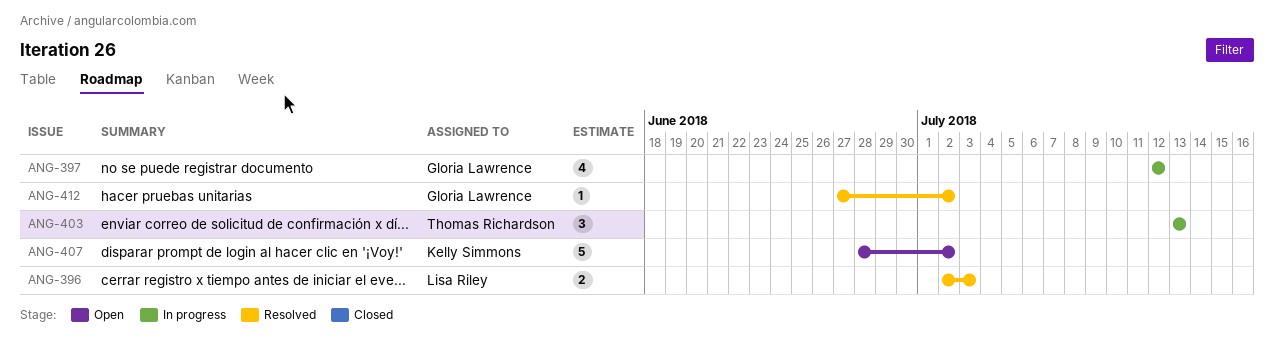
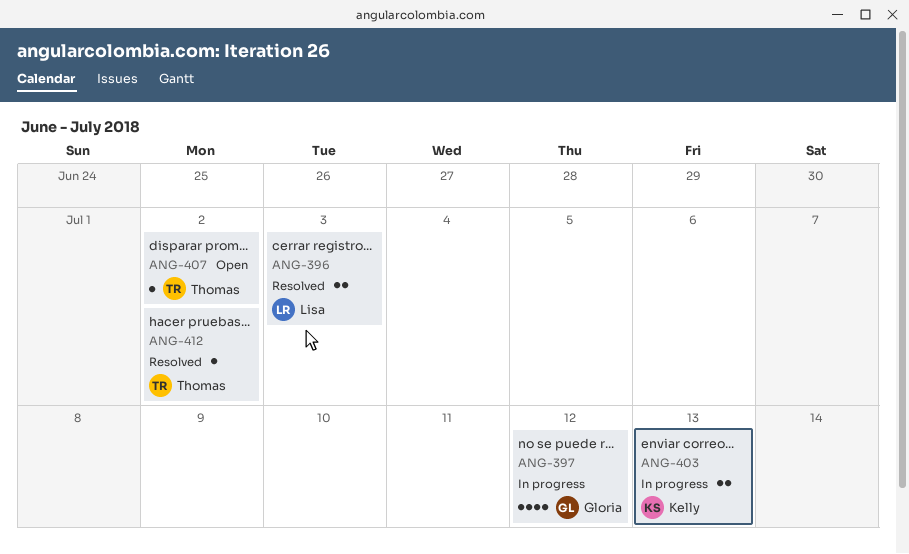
ANG-403, owner: Thomas Richardson -> Kelly Simmons
ANG-403, estimate: 3 -> 2
ANG-407, owner: Kelly Simmons -> Thomas Richardson
ANG-407, estimate: 5 -> 1
ANG-412, owner: Gloria Lawrence -> Thomas Richardson

